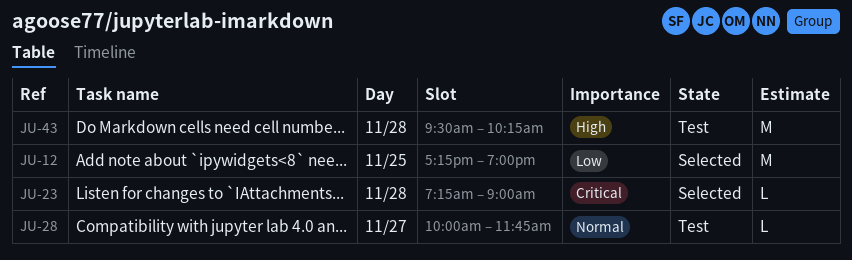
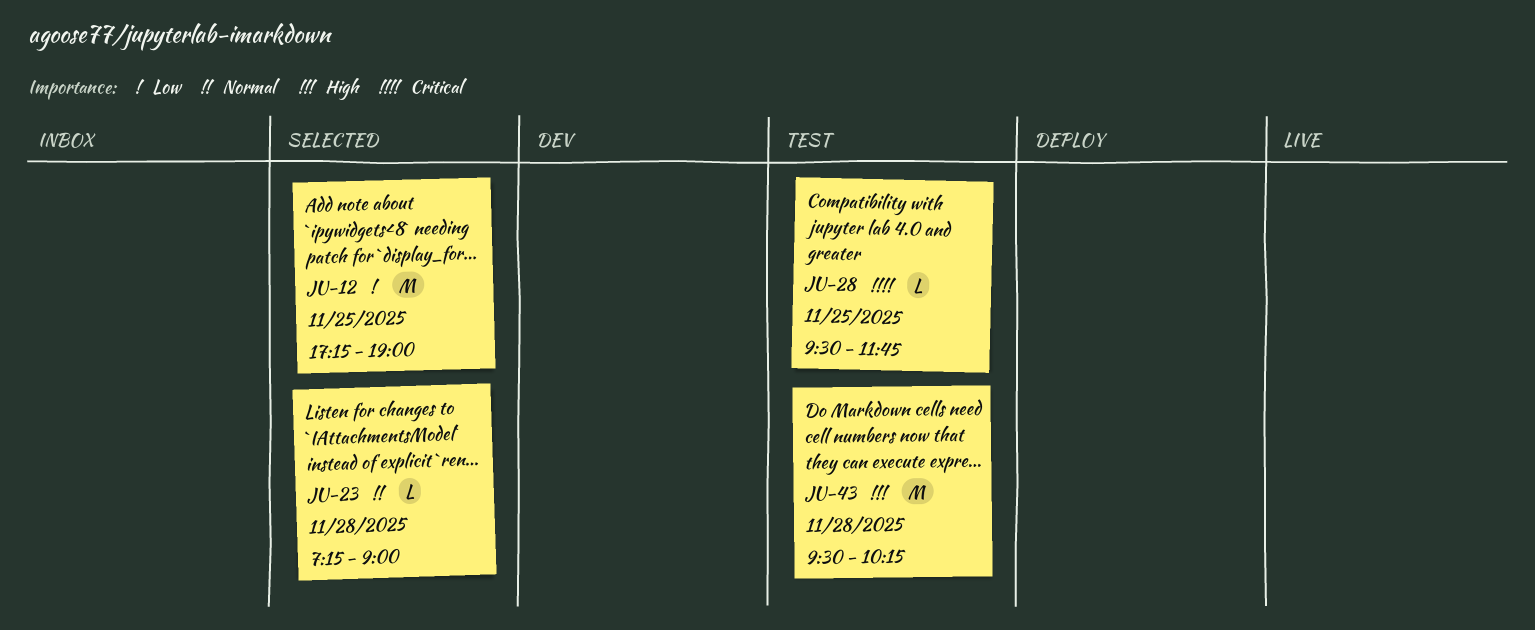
JU-23, priority: Critical -> Normal
JU-28, priority: Normal -> Critical
JU-28, day: Nov 27 -> Nov 25
JU-28, begins: 10:00 -> 09:30

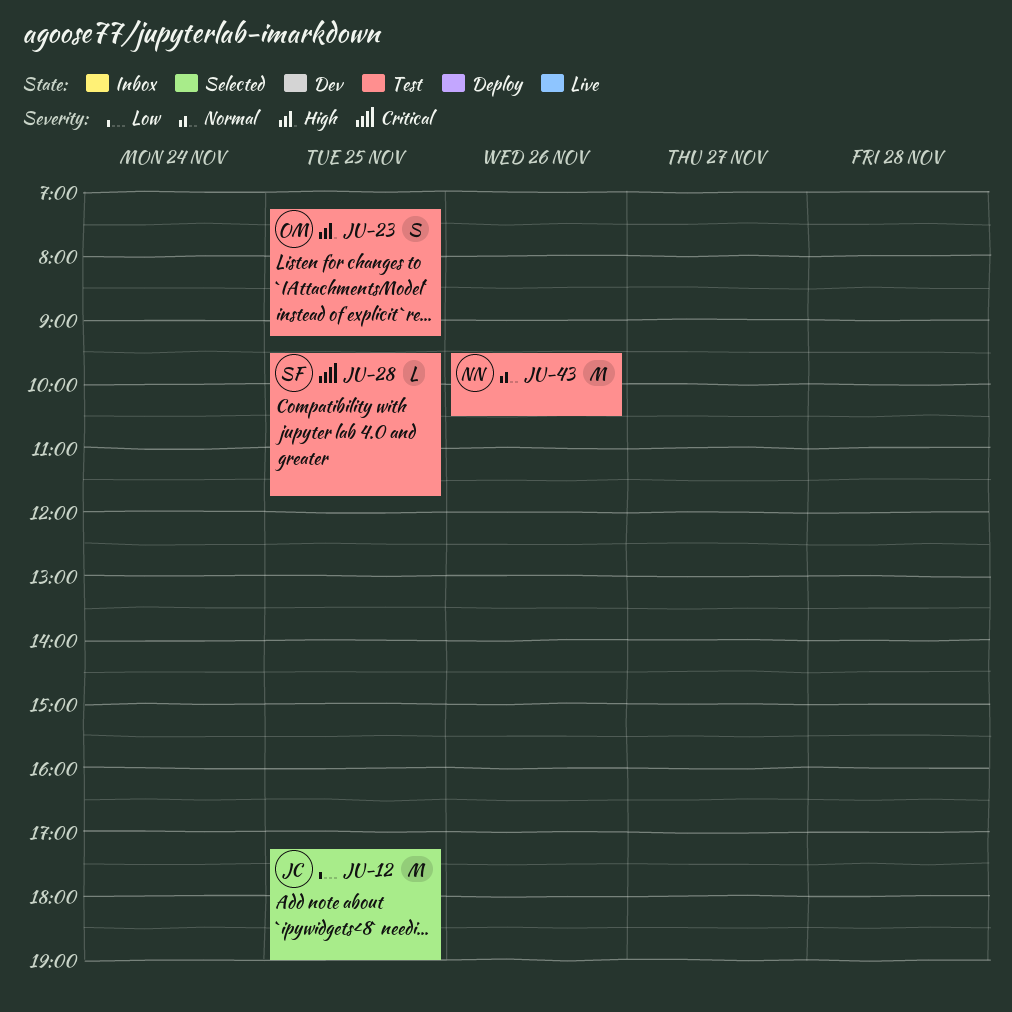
JU-23, status: Selected -> Test
JU-23, priority: Normal -> High
JU-23, estimate: L -> S
JU-23, day: Nov 28 -> Nov 25
JU-23, ends: 09:00 -> 09:15
JU-43, priority: High -> Normal
JU-43, day: Nov 28 -> Nov 26
JU-43, ends: 10:15 -> 10:30

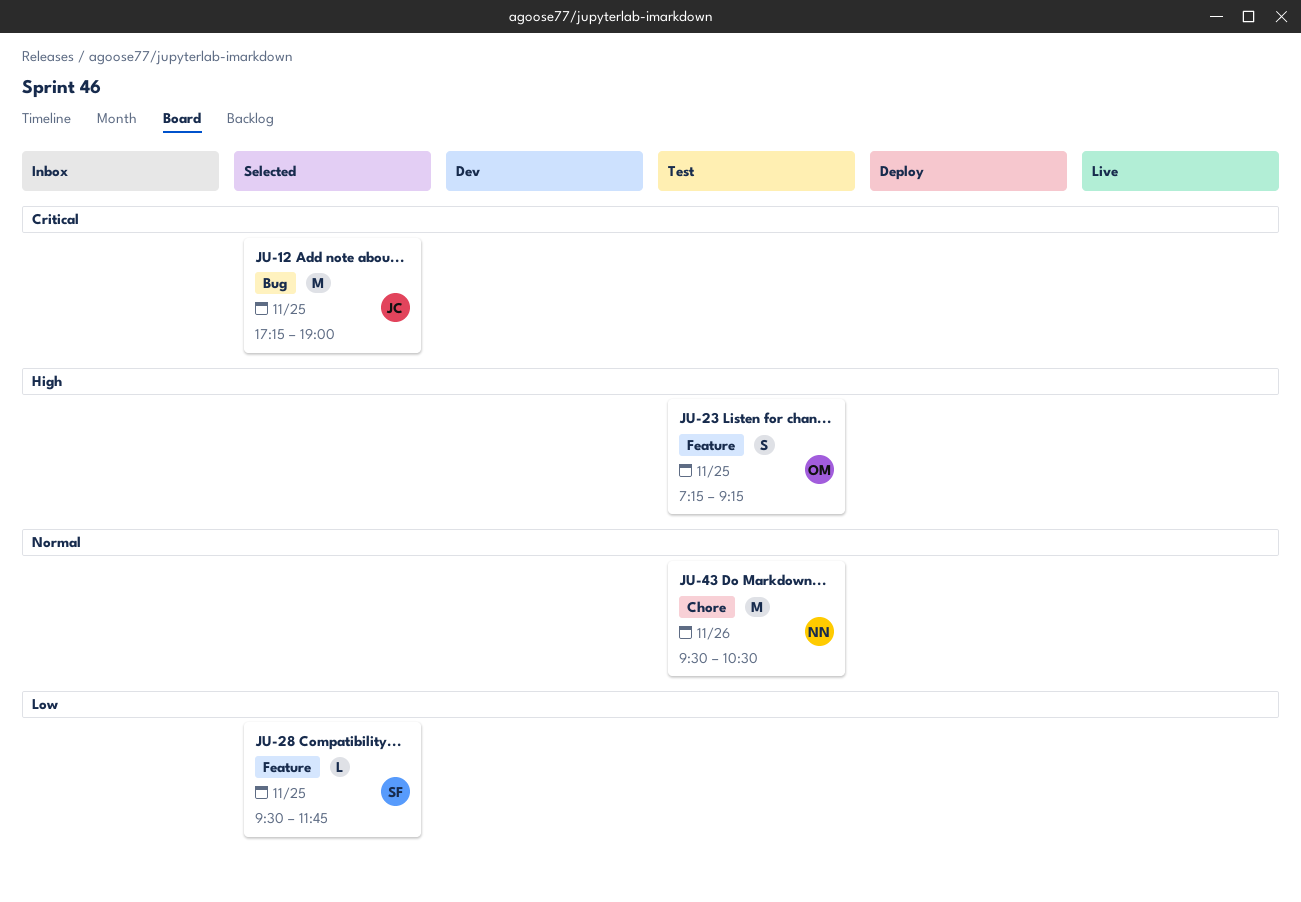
JU-12, priority: Low -> Critical
JU-28, status: Test -> Selected
JU-28, priority: Critical -> Low

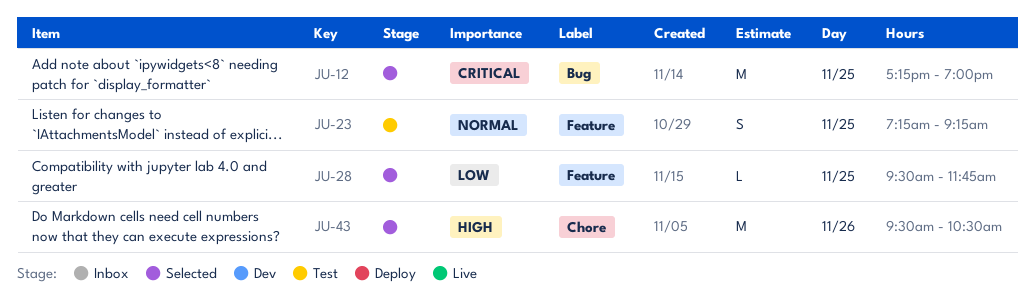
JU-23, priority: High -> Normal
JU-43, status: Test -> Selected
JU-43, priority: Normal -> High

